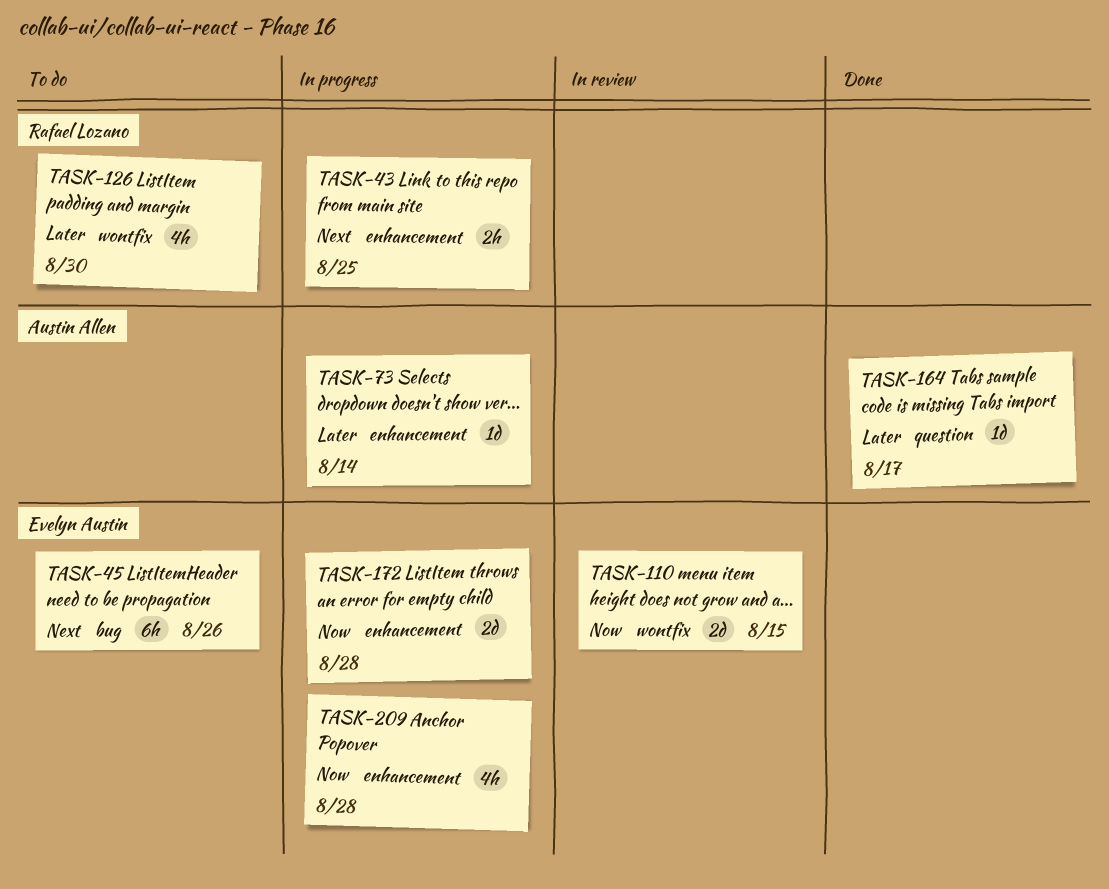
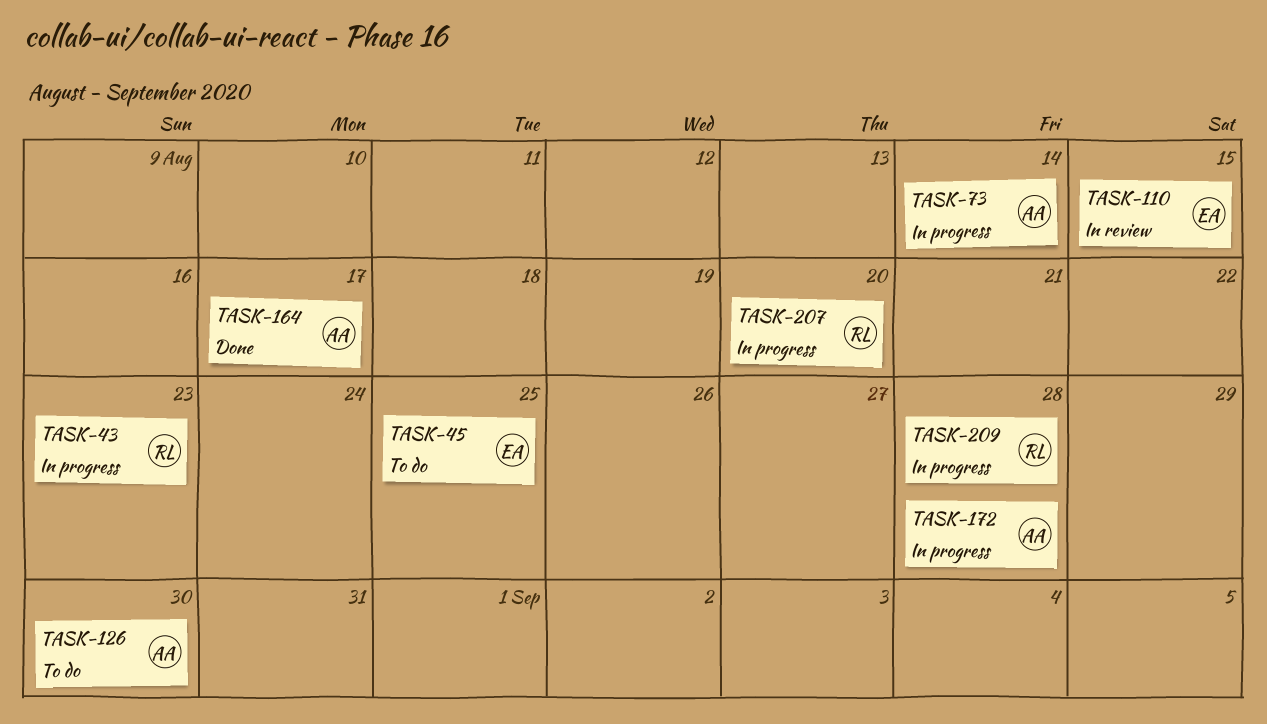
TASK-43, due: Aug 25 -> Aug 23
TASK-45, due: Aug 26 -> Aug 25
TASK-126, owner: Rafael Lozano -> Austin Allen
TASK-172, owner: Evelyn Austin -> Austin Allen
TASK-207: none -> present
TASK-209, owner: Evelyn Austin -> Rafael Lozano

